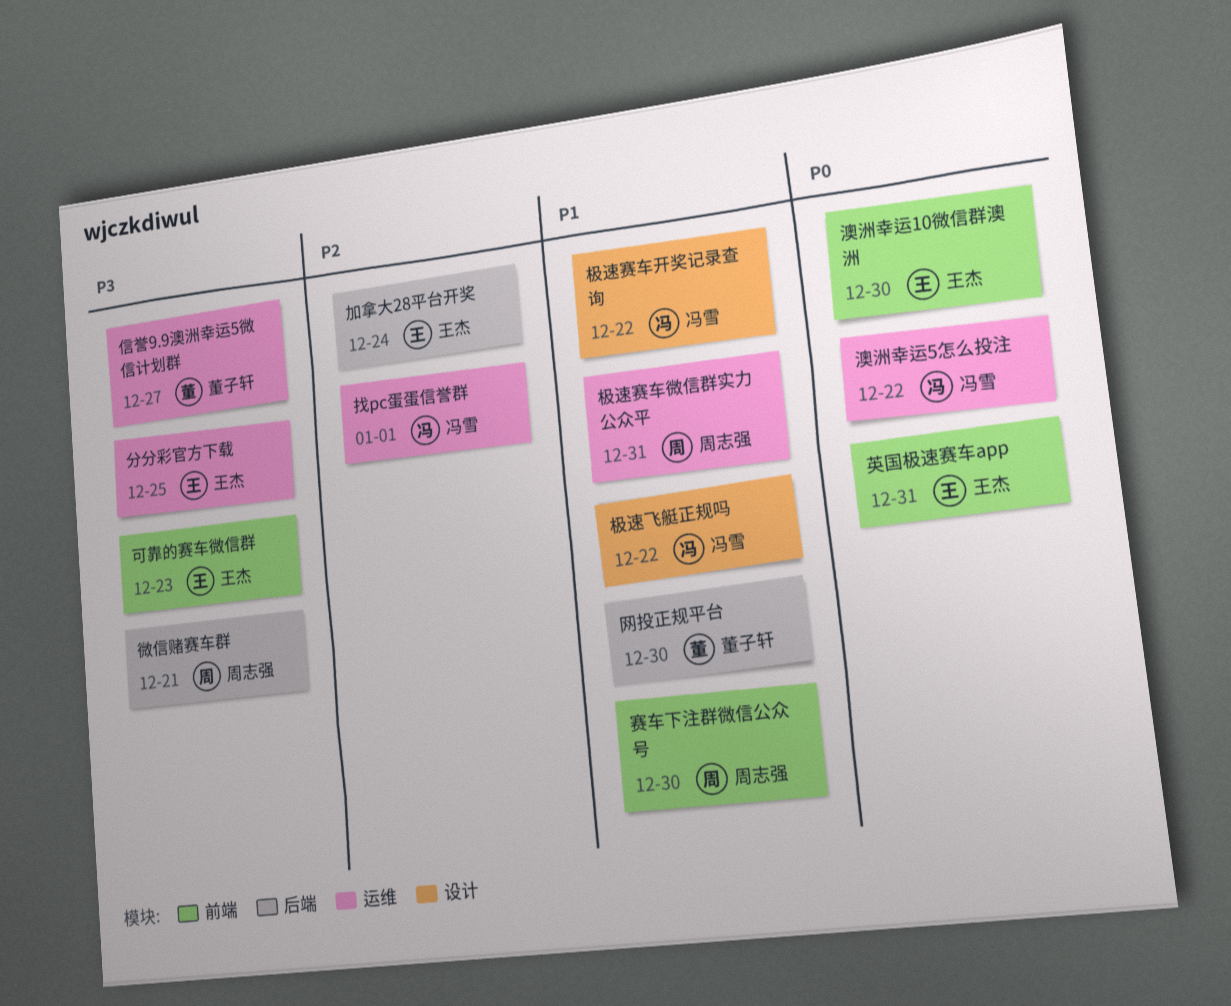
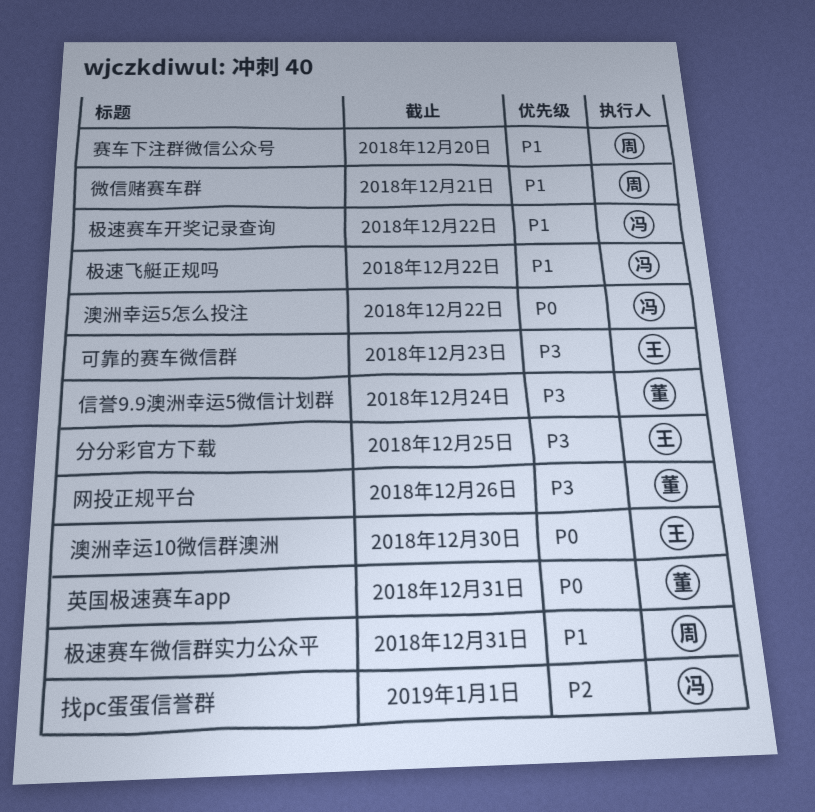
信誉9.9澳洲幸运5微信计划群, due: Dec 27 -> Dec 24
加拿大28平台开奖: present -> none
微信赌赛车群, priority: P3 -> P1
网投正规平台, priority: P1 -> P3
网投正规平台, due: Dec 30 -> Dec 26
英国极速赛车app, owner: 王杰 -> 董子轩
赛车下注群微信公众号, due: Dec 30 -> Dec 20

